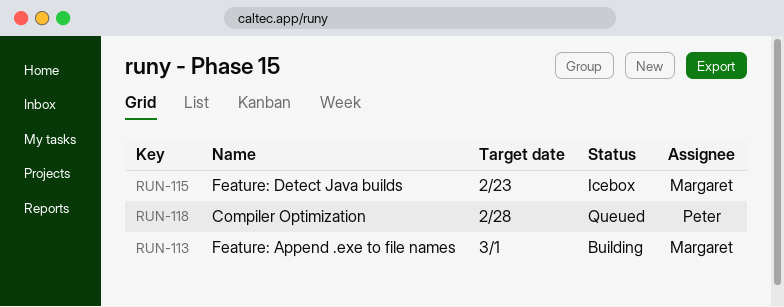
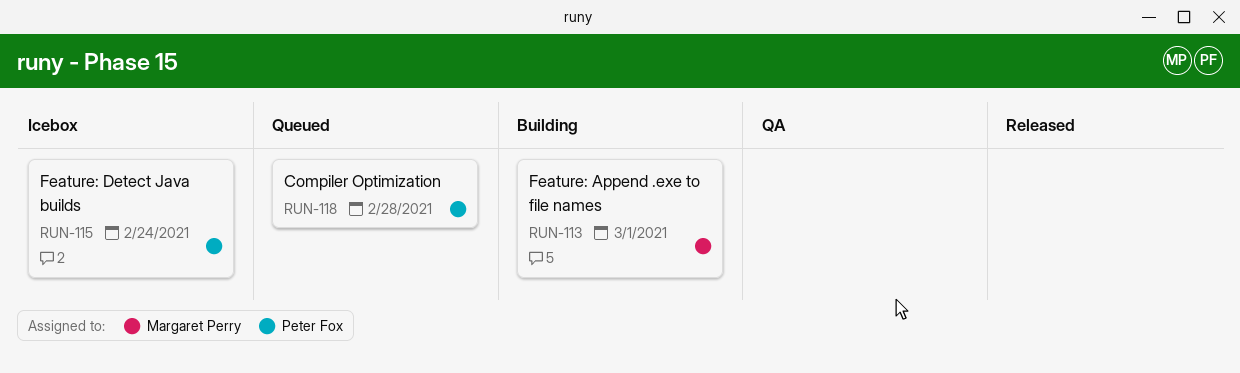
RUN-115, owner: Margaret Perry -> Peter Fox
RUN-115, due: Feb 23 -> Feb 24

